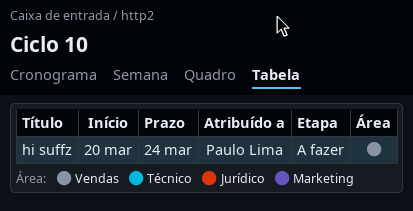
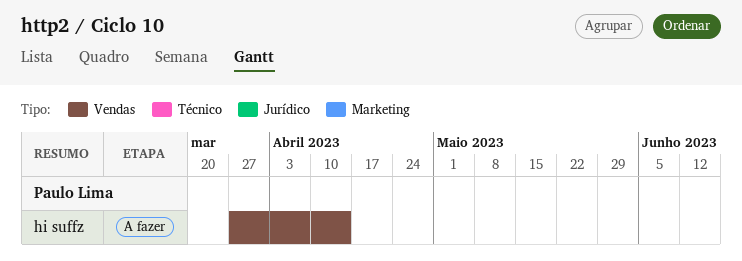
hi suffz, start: Mar 20 -> Mar 27
hi suffz, due: Mar 24 -> Apr 14

